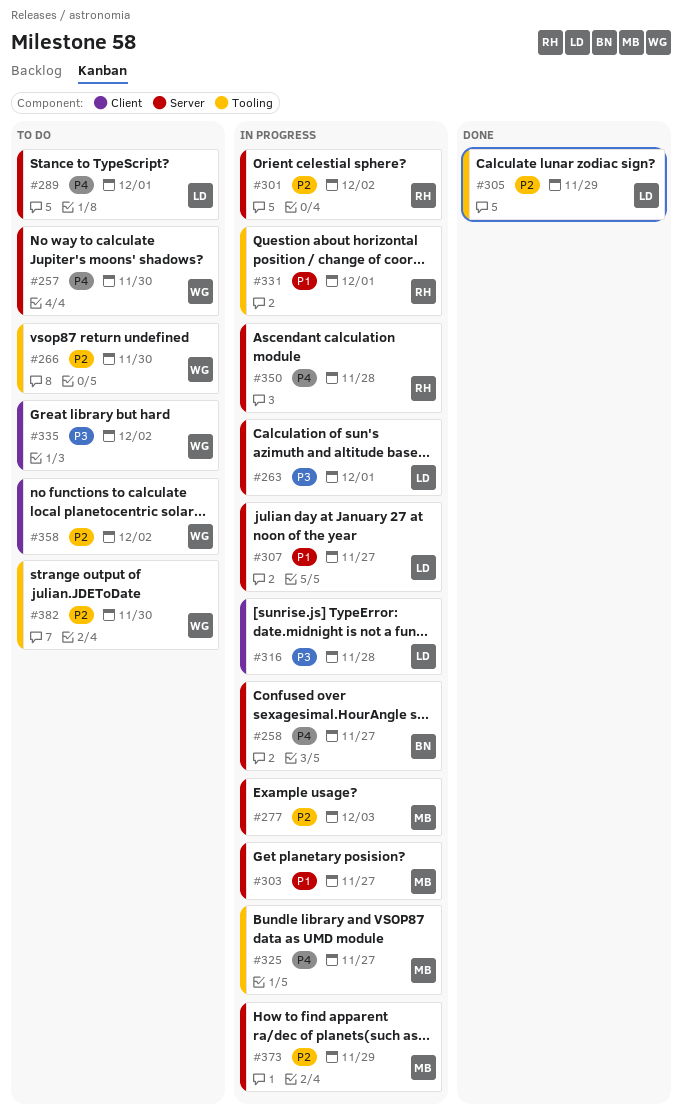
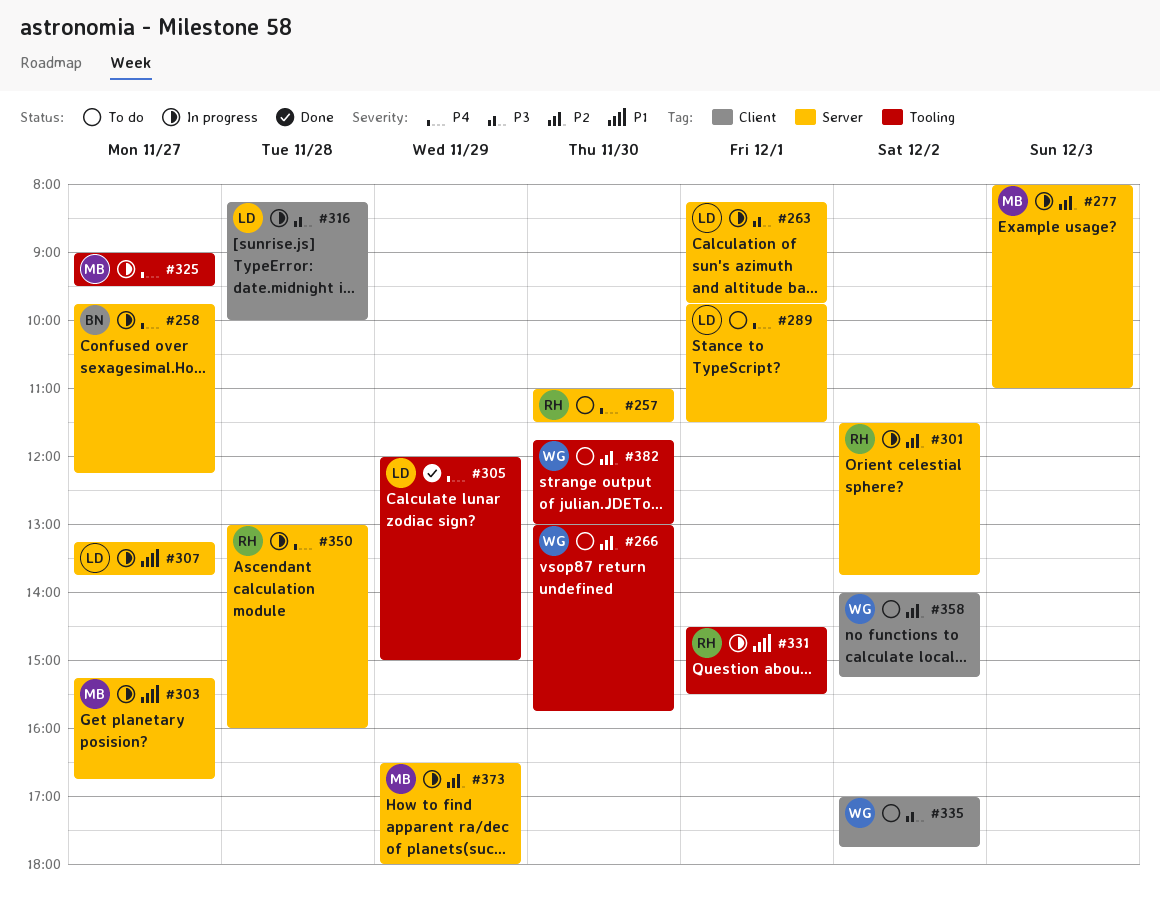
#257, owner: WG -> RH
#305, priority: P2 -> P4

